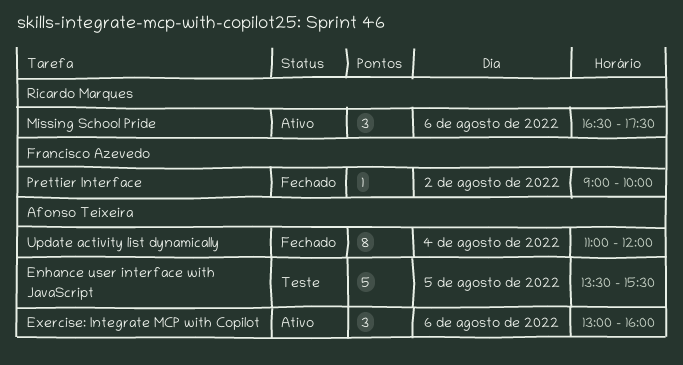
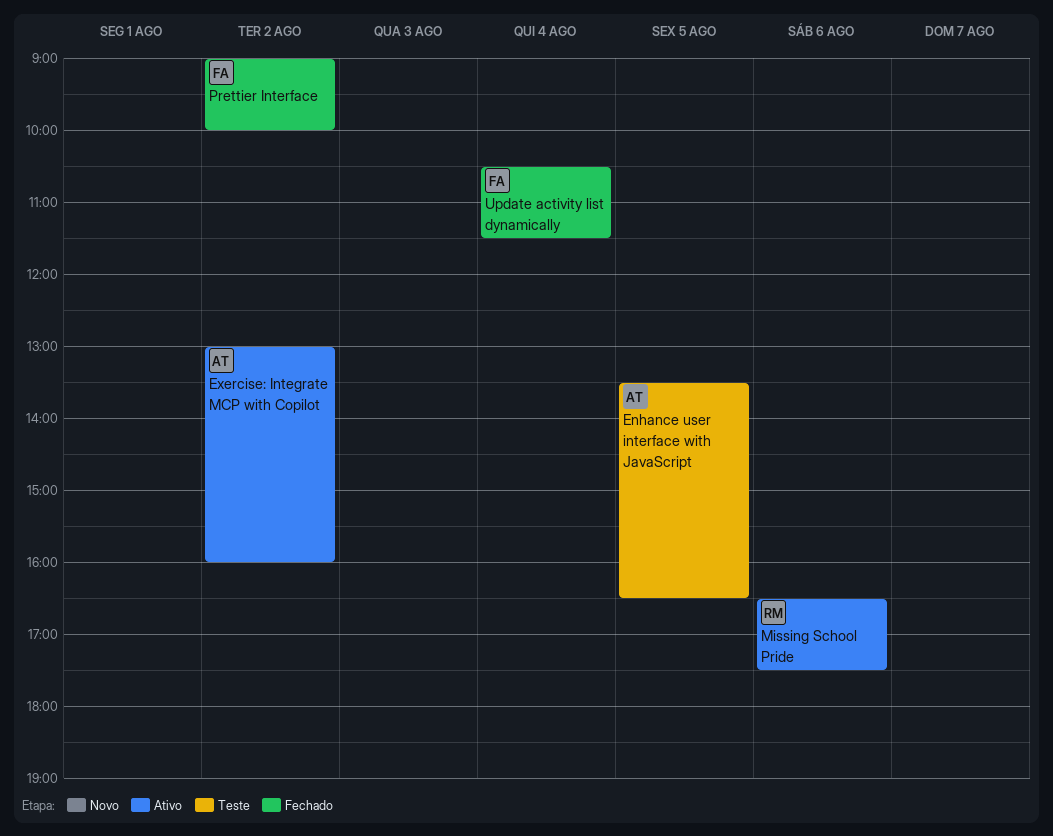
Enhance user interface with JavaScript, ends: 15:30 -> 16:30
Exercise: Integrate MCP with Copilot, day: Aug 6 -> Aug 2
Update activity list dynamically, owner: Afonso Teixeira -> Francisco Azevedo
Update activity list dynamically, begins: 11:00 -> 10:30
Update activity list dynamically, ends: 12:00 -> 11:30

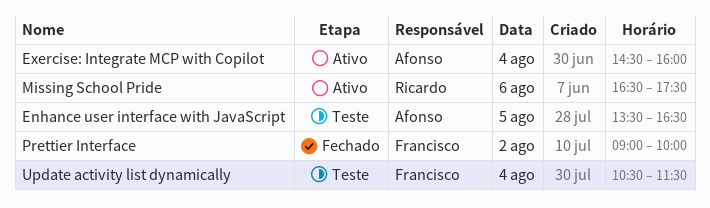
Exercise: Integrate MCP with Copilot, day: Aug 2 -> Aug 4
Exercise: Integrate MCP with Copilot, begins: 13:00 -> 14:30
Update activity list dynamically, status: Fechado -> Teste

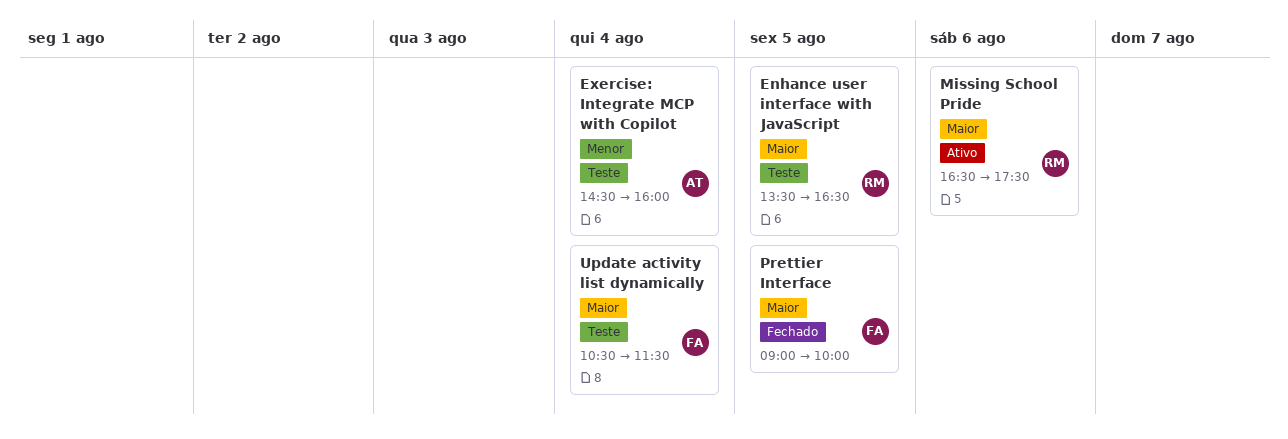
Enhance user interface with JavaScript, owner: Afonso -> Ricardo
Exercise: Integrate MCP with Copilot, status: Ativo -> Teste
Prettier Interface, day: Aug 2 -> Aug 5

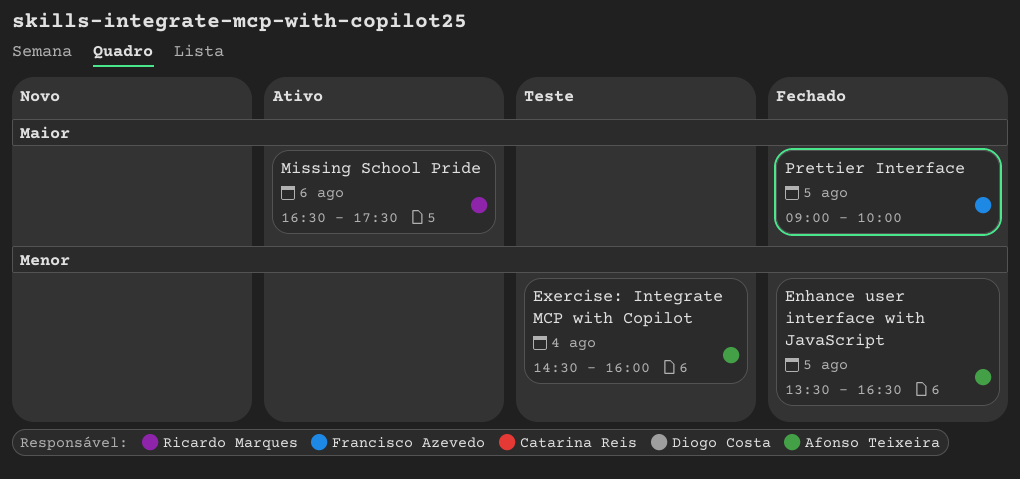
Enhance user interface with JavaScript, status: Teste -> Fechado
Enhance user interface with JavaScript, owner: Ricardo Marques -> Afonso Teixeira
Enhance user interface with JavaScript, priority: Maior -> Menor
Update activity list dynamically: present -> none

